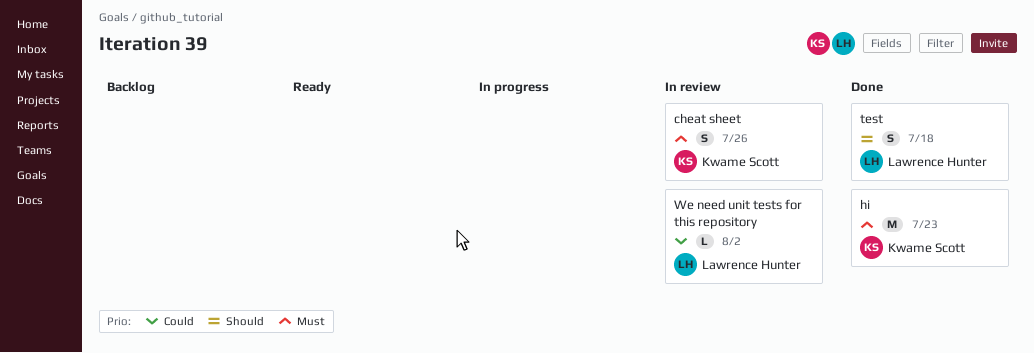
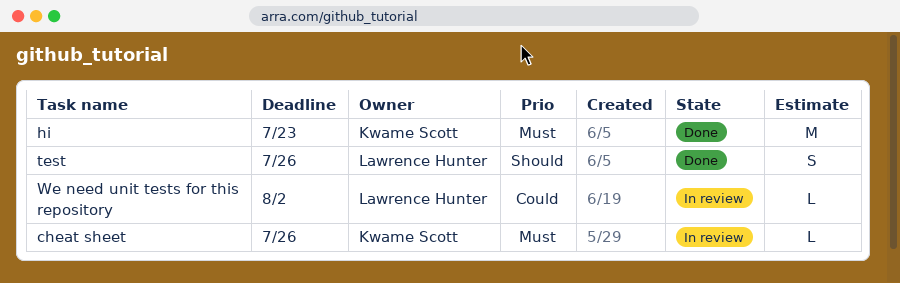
cheat sheet, estimate: S -> L
test, due: Jul 18 -> Jul 26

